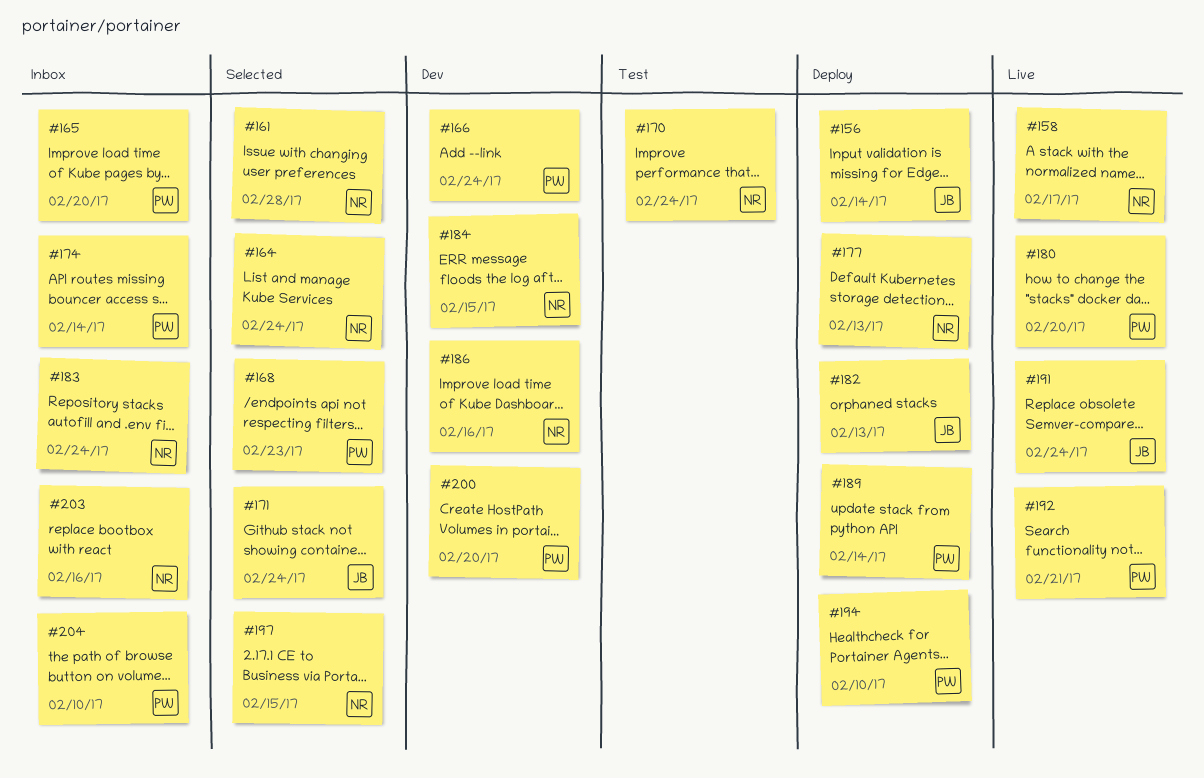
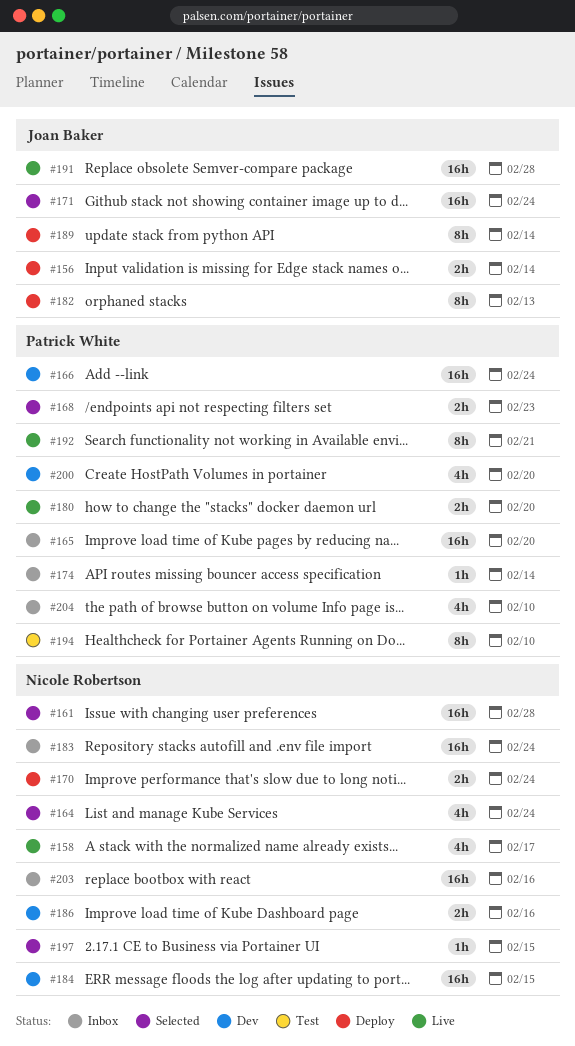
#170, status: Test -> Deploy
#177: present -> none
#189, owner: Patrick White -> Joan Baker
#191, due: Feb 24 -> Feb 28
#194, status: Deploy -> Test

